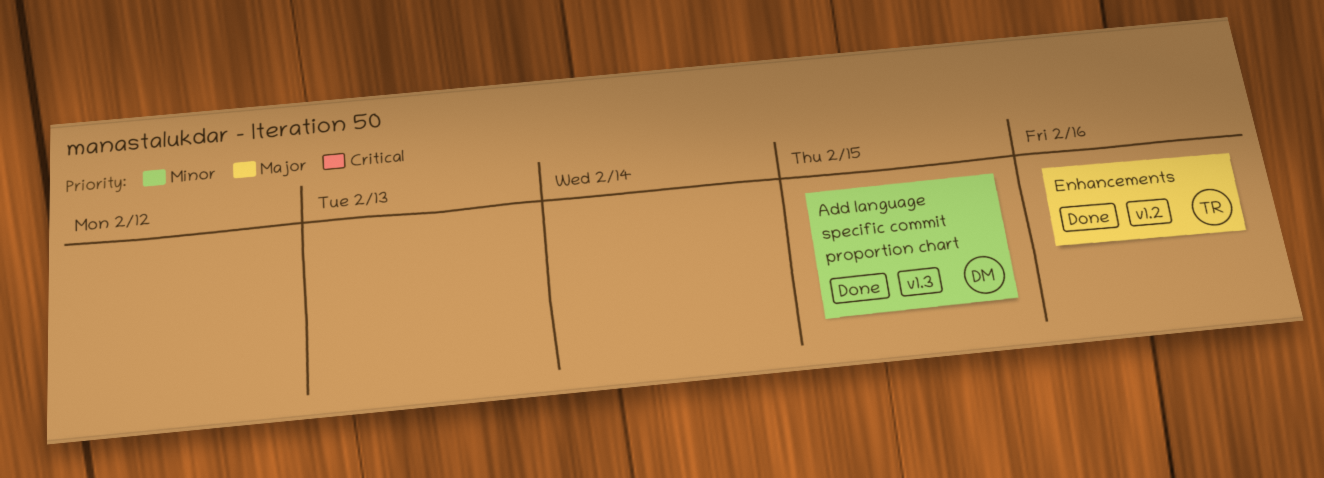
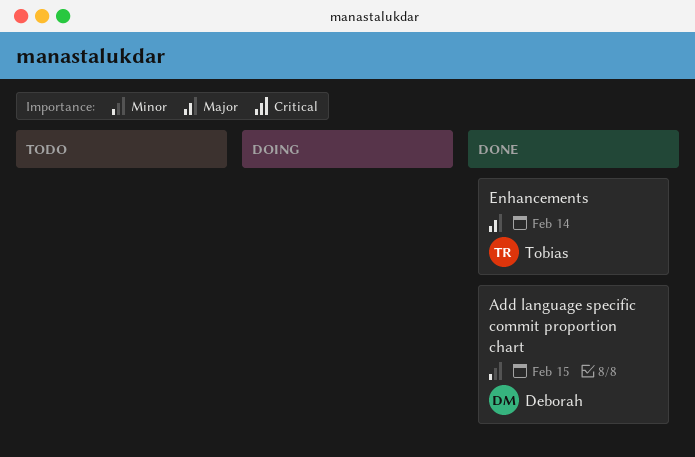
Enhancements, due: Feb 16 -> Feb 14

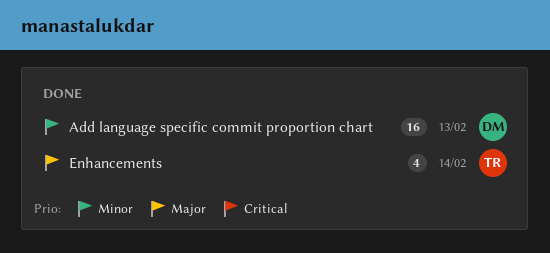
Add language specific commit proportion chart, due: Feb 15 -> Feb 13

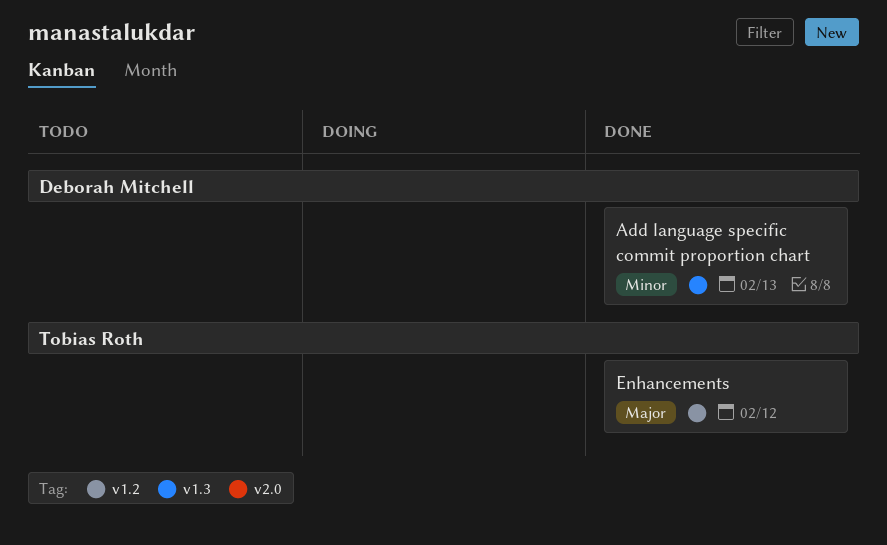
Enhancements, due: Feb 14 -> Feb 12

